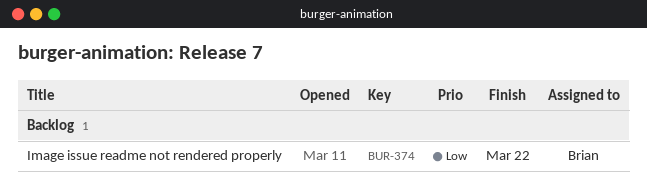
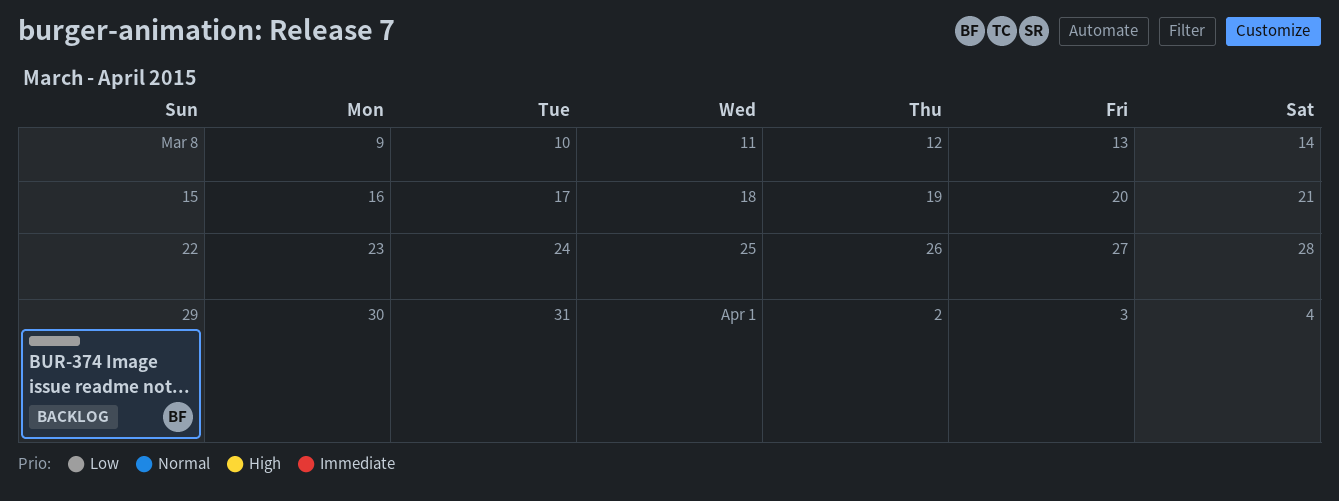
BUR-374, due: Mar 22 -> Mar 29

